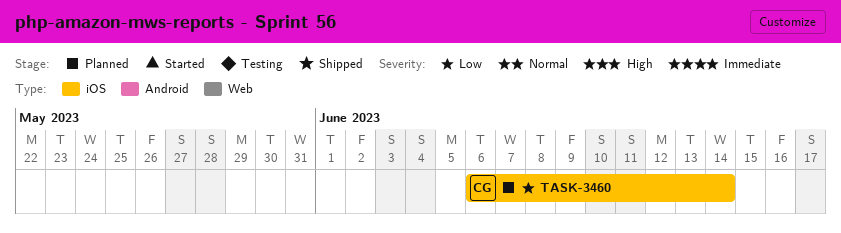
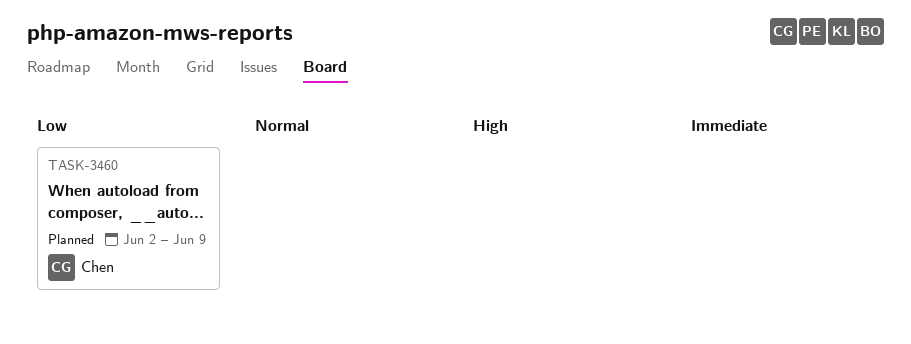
TASK-3460, start: Jun 6 -> Jun 2
TASK-3460, due: Jun 14 -> Jun 9

